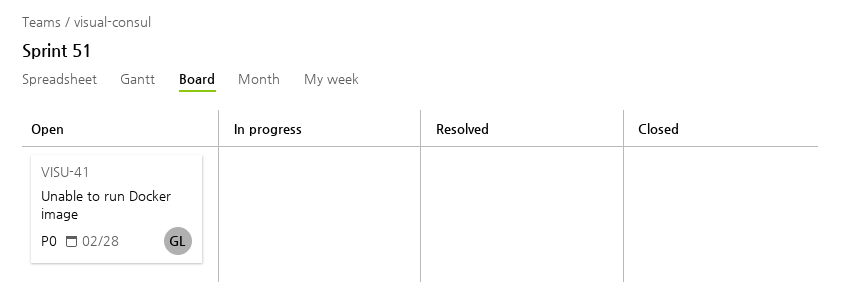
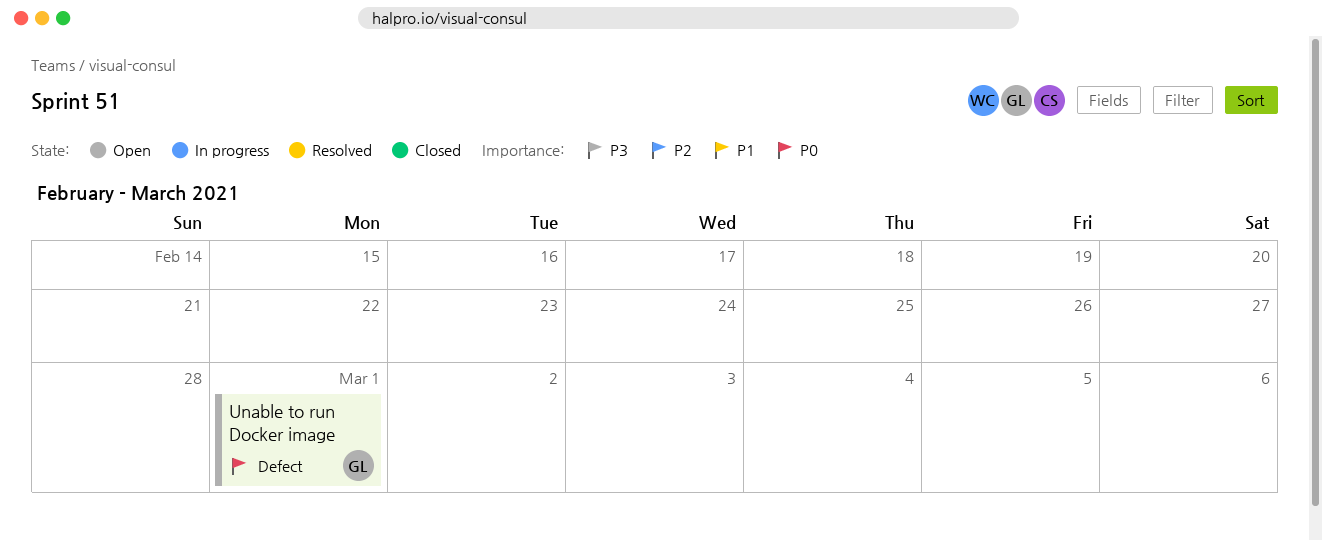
Unable to run Docker image, due: Feb 28 -> Mar 1

